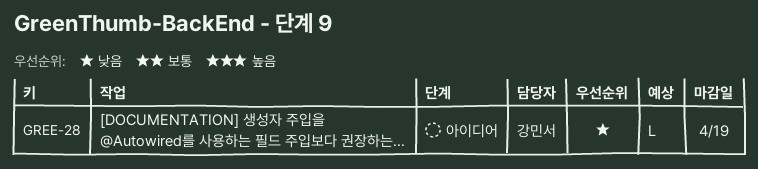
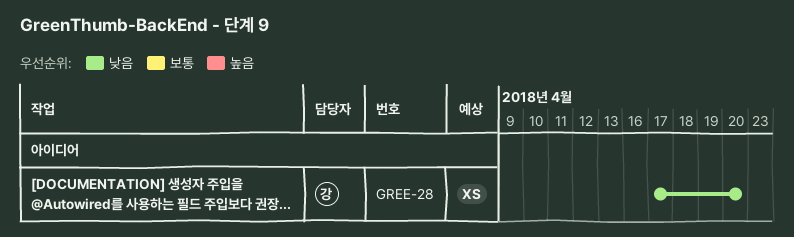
GREE-28, estimate: L -> XS
GREE-28, due: Apr 19 -> Apr 20

